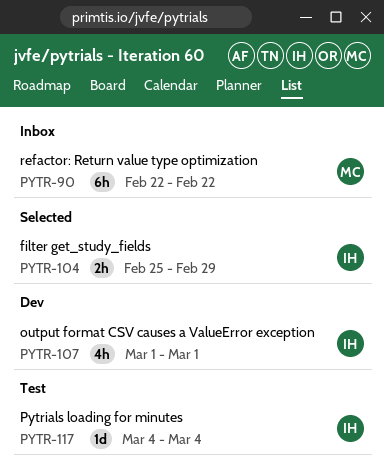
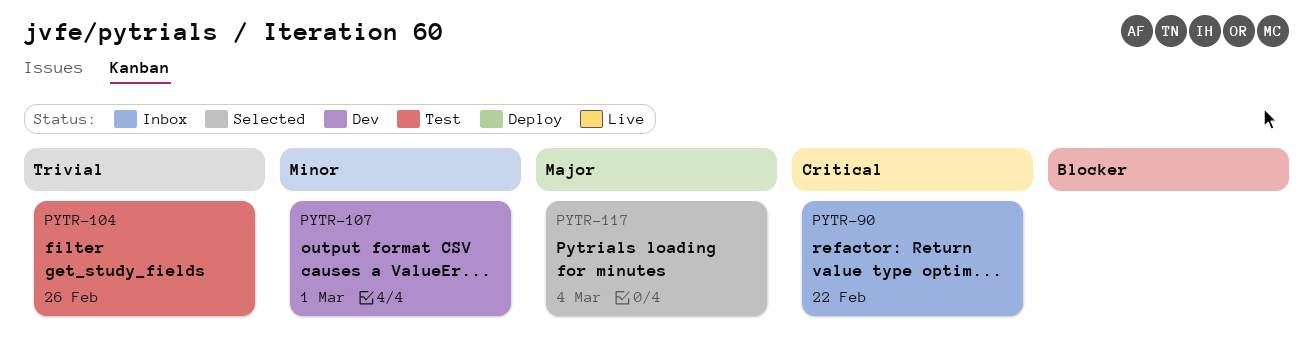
PYTR-104, status: Selected -> Test
PYTR-104, due: Feb 29 -> Feb 26
PYTR-117, status: Test -> Selected

